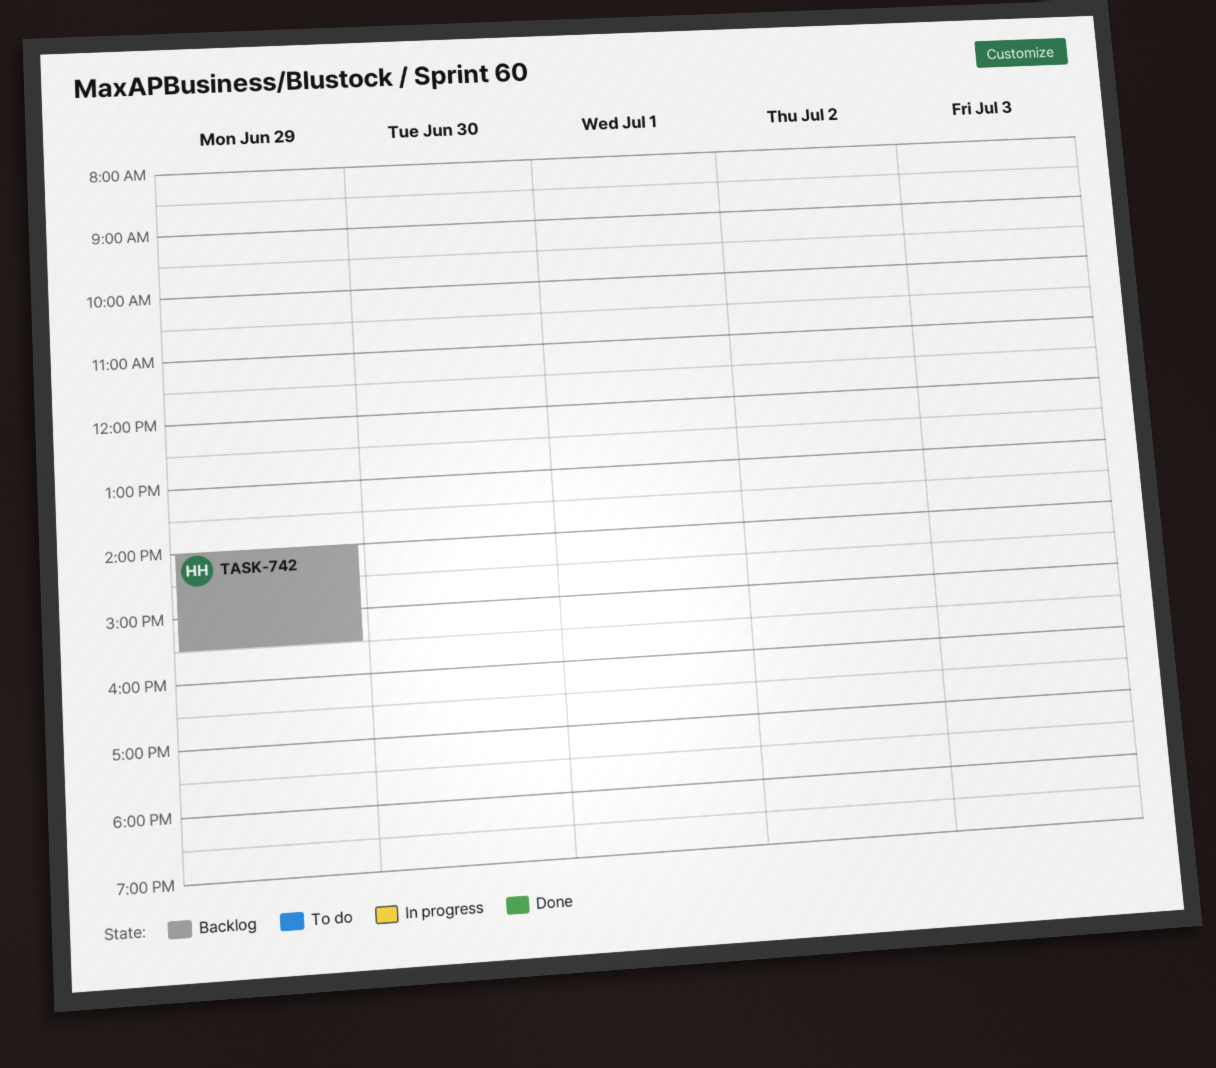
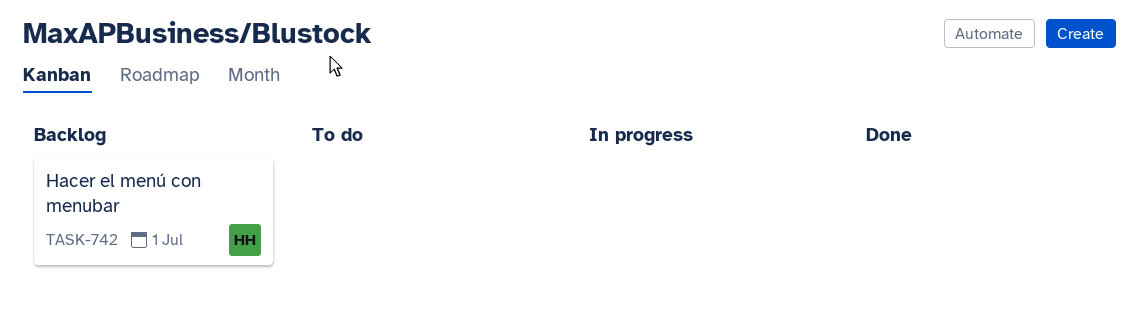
TASK-742, day: Jun 29 -> Jul 1

